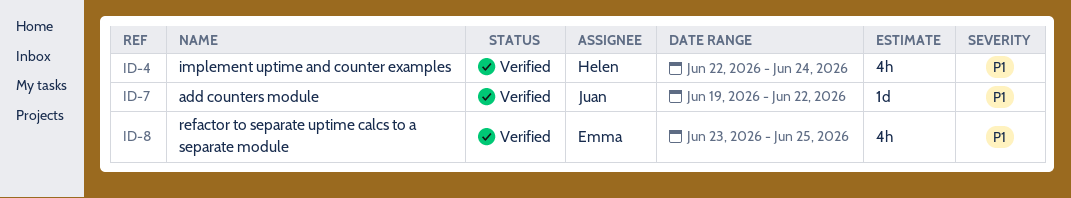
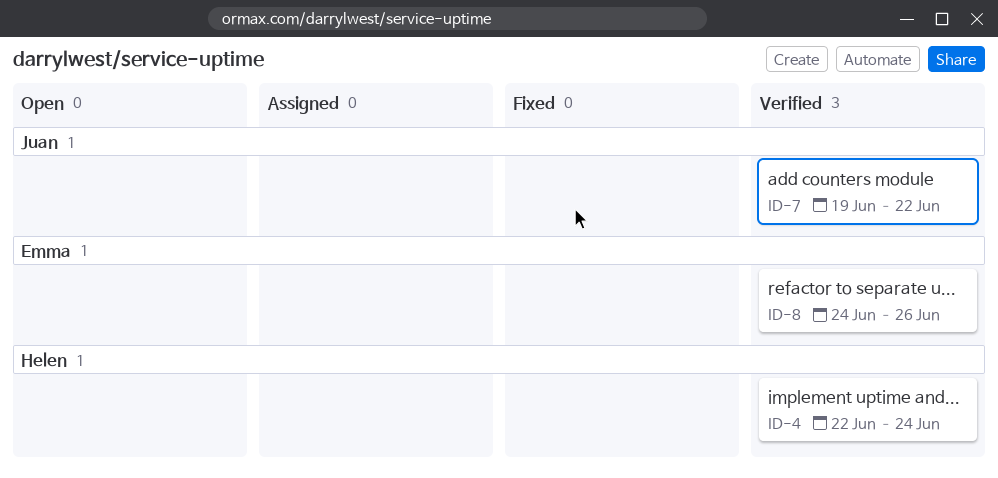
ID-8, start: Jun 23 -> Jun 24
ID-8, due: Jun 25 -> Jun 26

